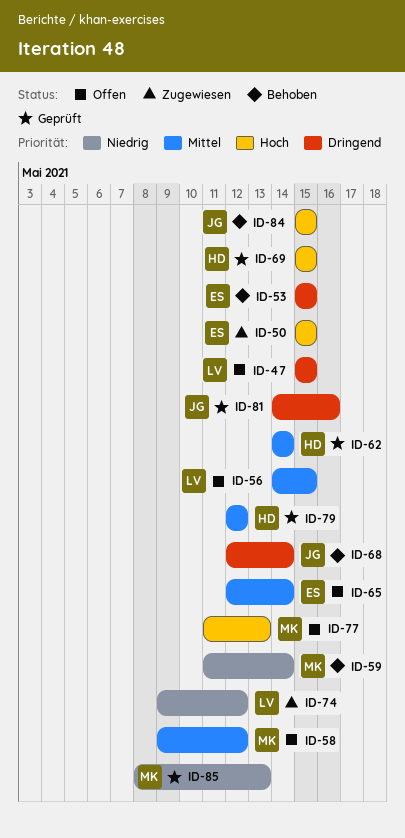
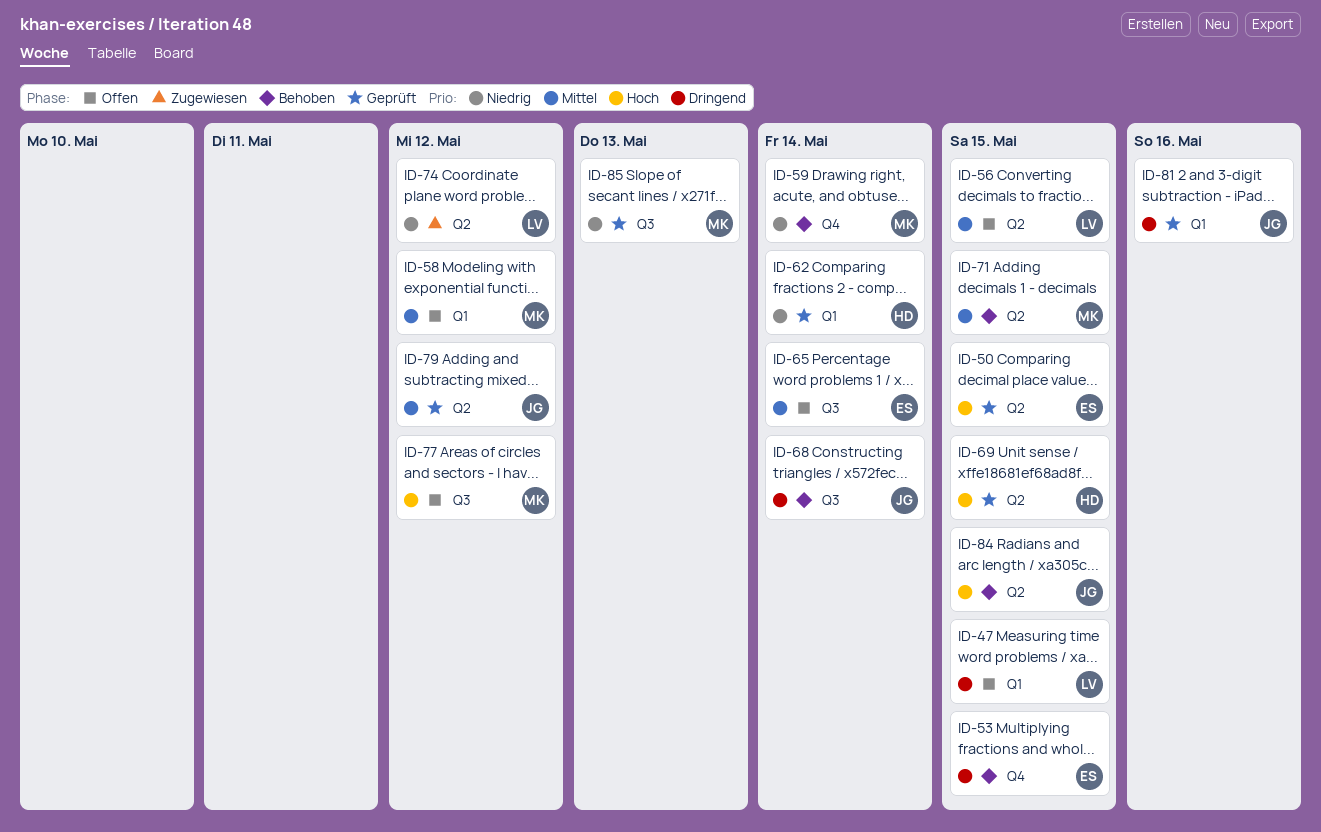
ID-50, status: Zugewiesen -> Geprüft
ID-62, priority: Mittel -> Niedrig
ID-71: none -> present
ID-77, due: May 13 -> May 12
ID-79, owner: HD -> JG

